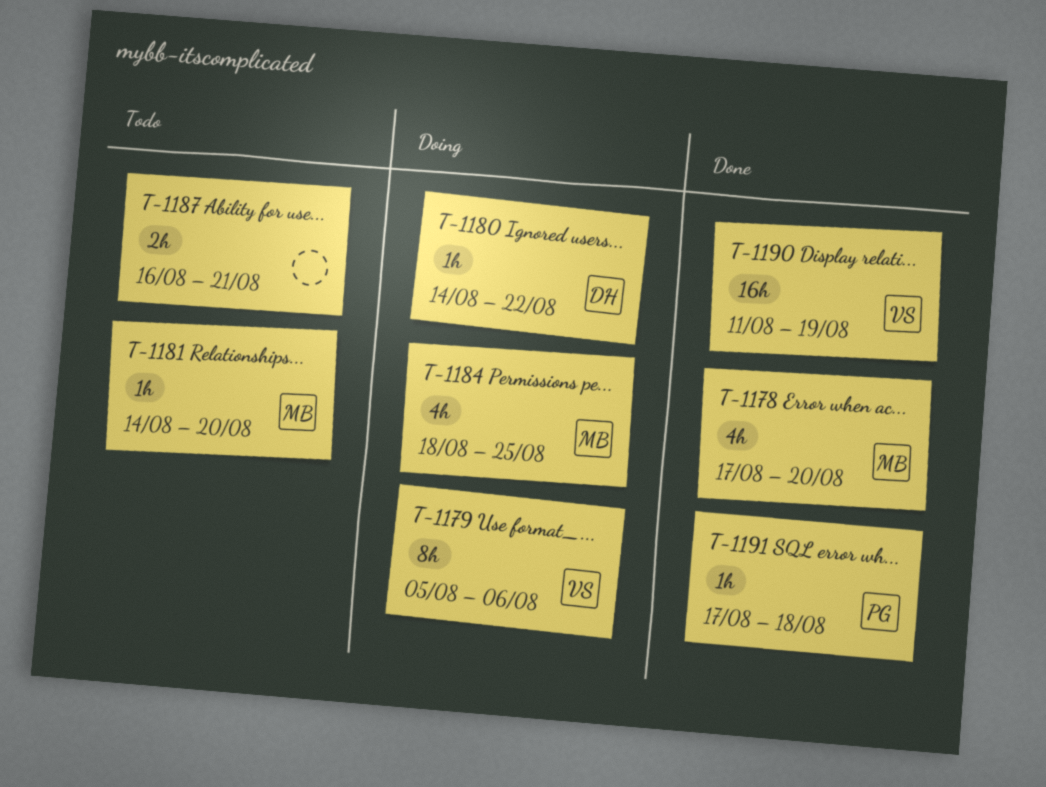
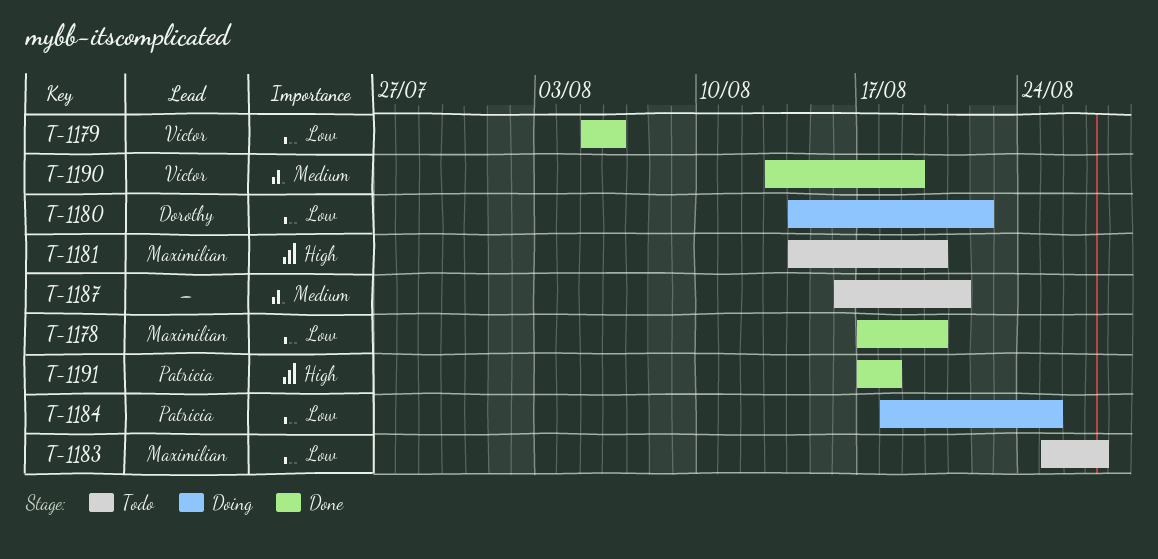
T-1179, status: Doing -> Done
T-1183: none -> present
T-1184, owner: Maximilian -> Patricia
T-1190, start: Aug 11 -> Aug 13

